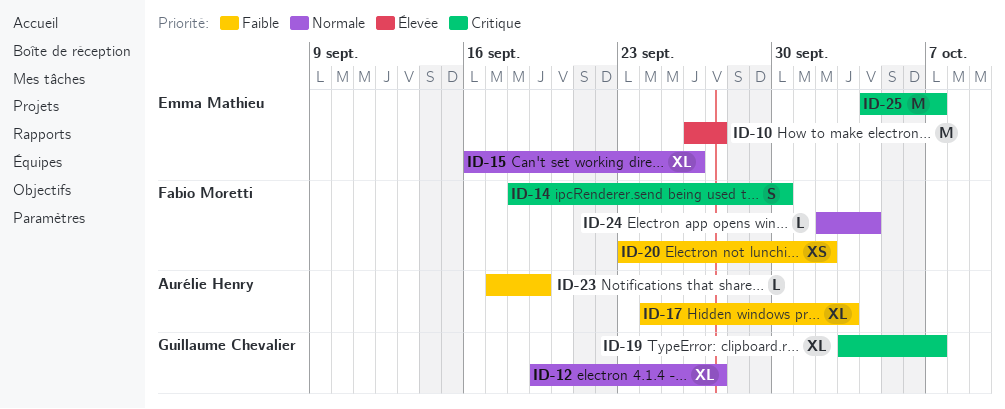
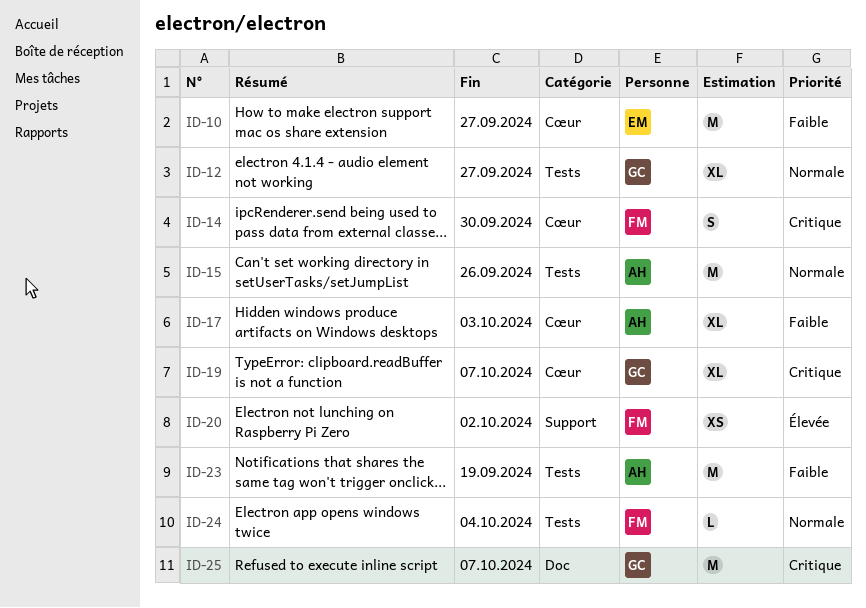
ID-10, priority: Élevée -> Faible
ID-15, owner: Emma Mathieu -> Aurélie Henry
ID-15, estimate: XL -> M
ID-20, priority: Faible -> Élevée
ID-23, estimate: L -> M
ID-25, owner: Emma Mathieu -> Guillaume Chevalier

